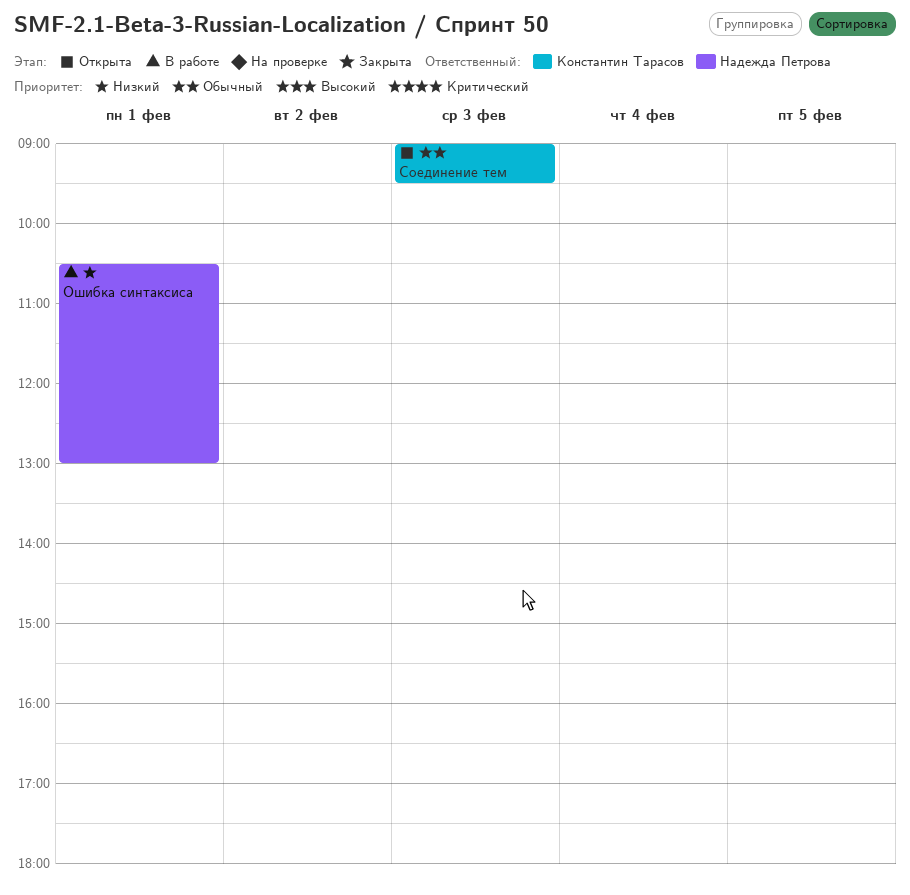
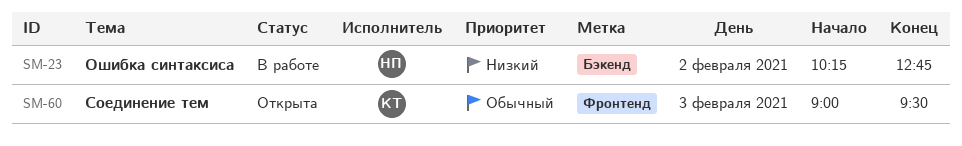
Ошибка синтаксиса, day: Feb 1 -> Feb 2
Ошибка синтаксиса, begins: 10:30 -> 10:15
Ошибка синтаксиса, ends: 13:00 -> 12:45

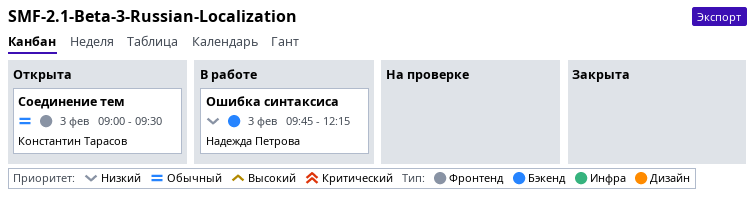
Ошибка синтаксиса, day: Feb 2 -> Feb 3
Ошибка синтаксиса, begins: 10:15 -> 09:45
Ошибка синтаксиса, ends: 12:45 -> 12:15

